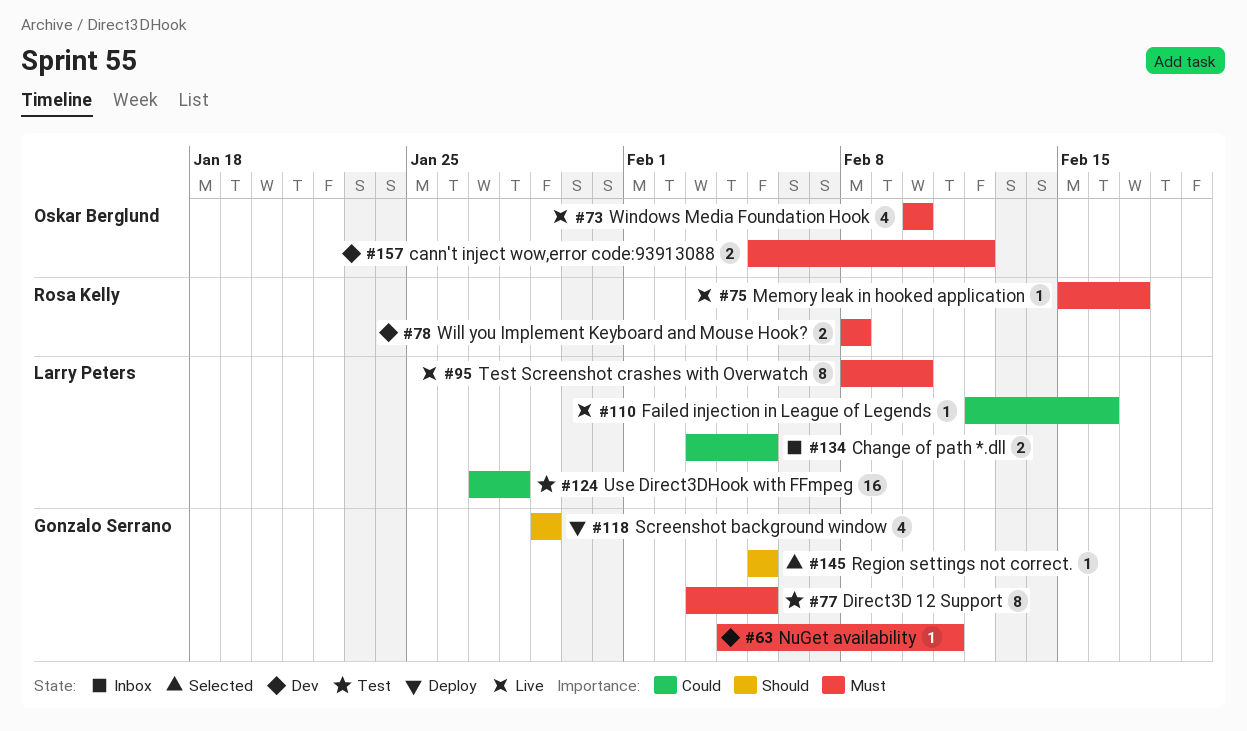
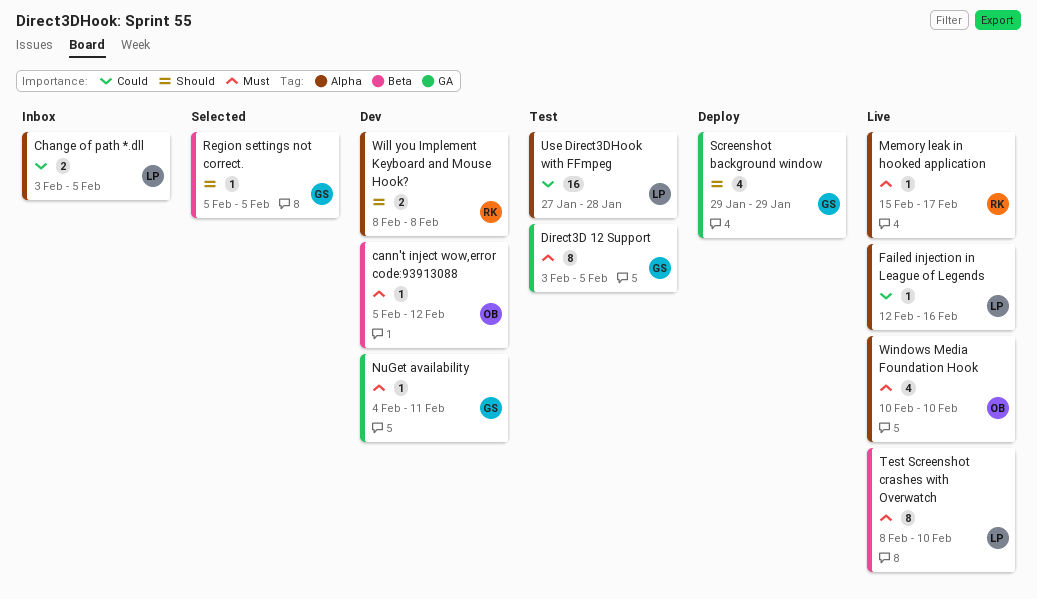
cann't inject wow,error code:93913088, estimate: 2 -> 1
Will you Implement Keyboard and Mouse Hook?, priority: Must -> Should

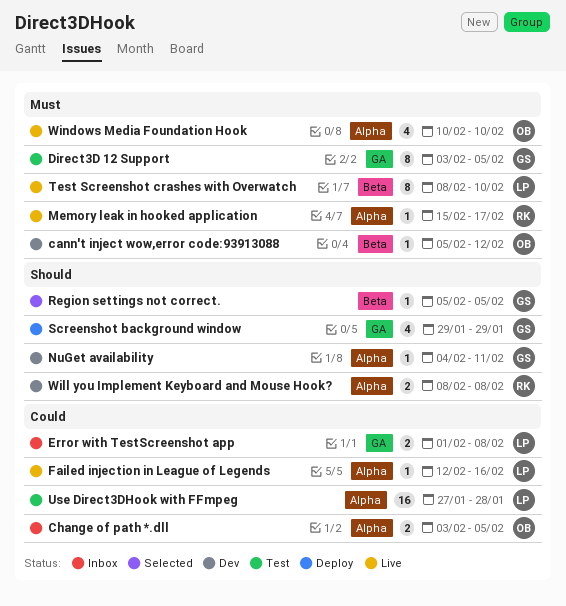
Error with TestScreenshot app: none -> present
NuGet availability, priority: Must -> Should
NuGet availability, label: GA -> Alpha
Сhange of path *.dll, owner: LP -> OB

